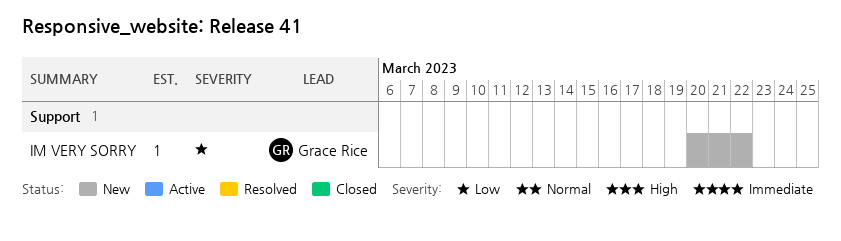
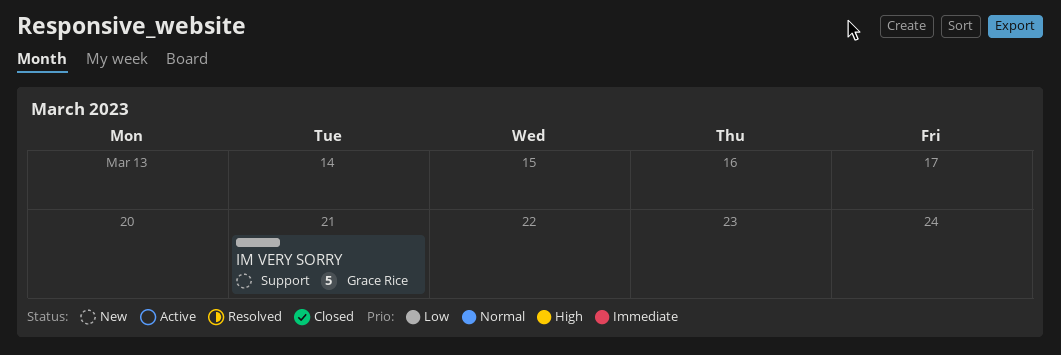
IM VERY SORRY, estimate: 1 -> 5
IM VERY SORRY, due: Mar 22 -> Mar 21

